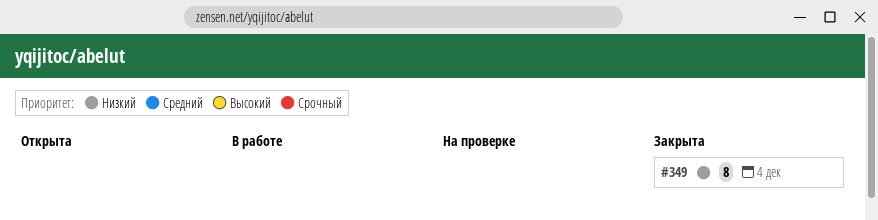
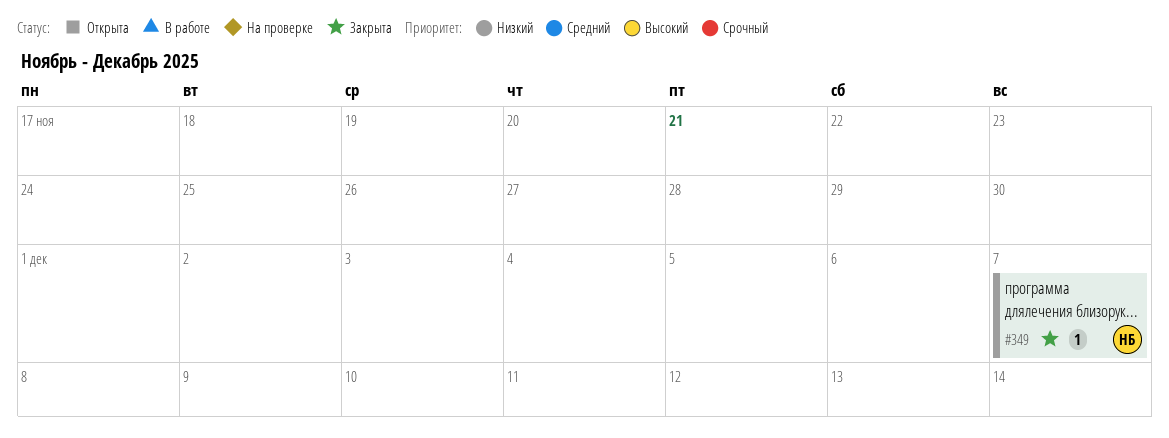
#349, estimate: 8 -> 1
#349, due: Dec 4 -> Dec 7

